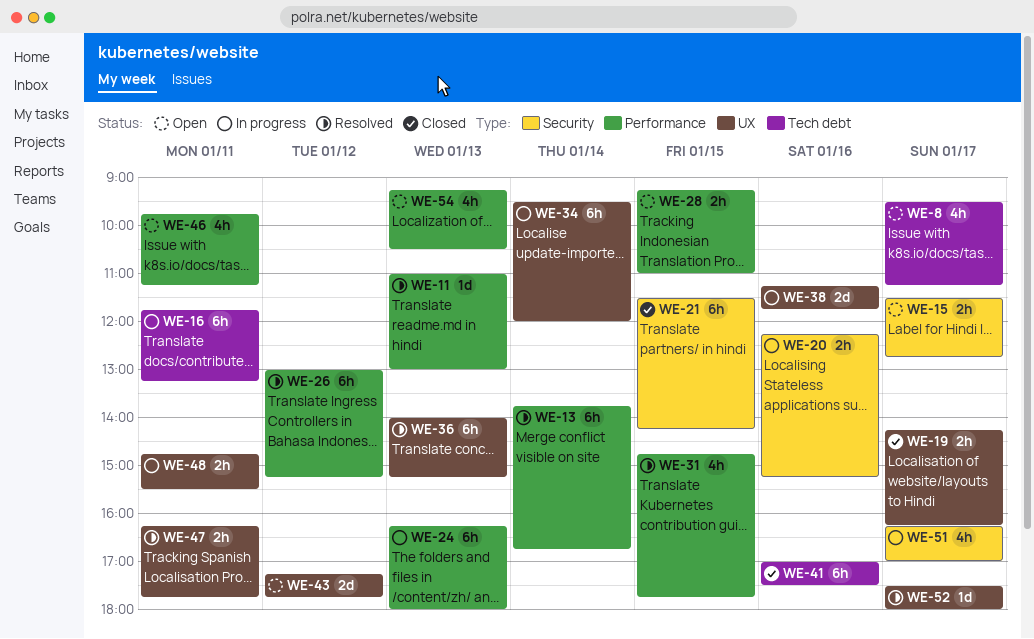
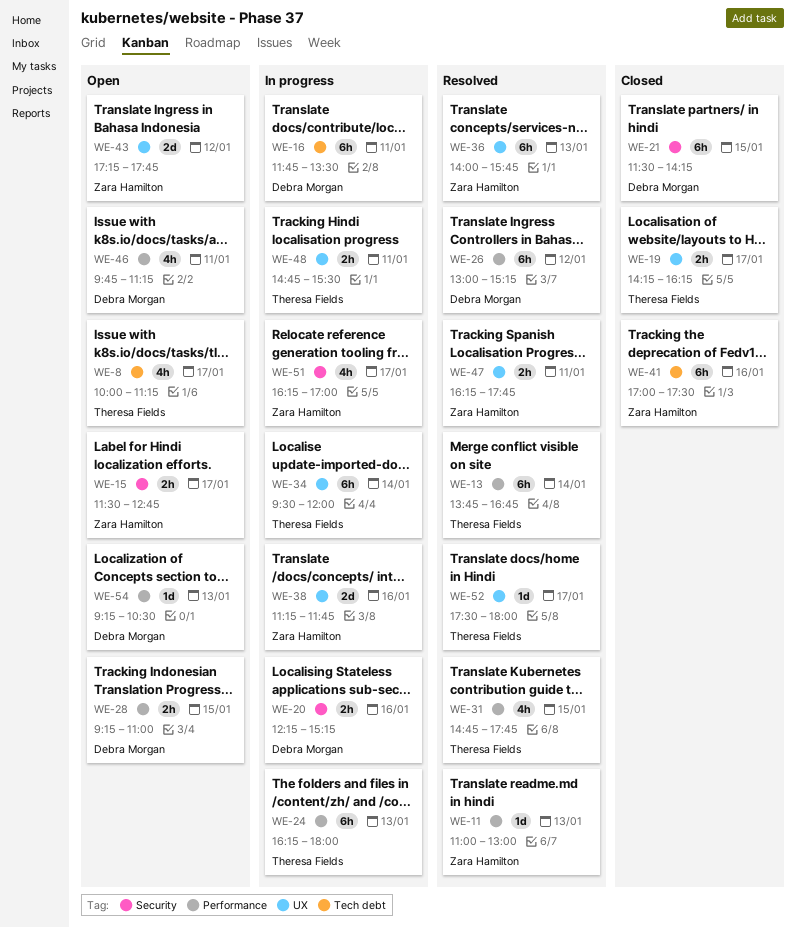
WE-8, begins: 09:30 -> 10:00
WE-16, ends: 13:15 -> 13:30
WE-36, ends: 15:15 -> 15:45
WE-54, estimate: 4h -> 1d

